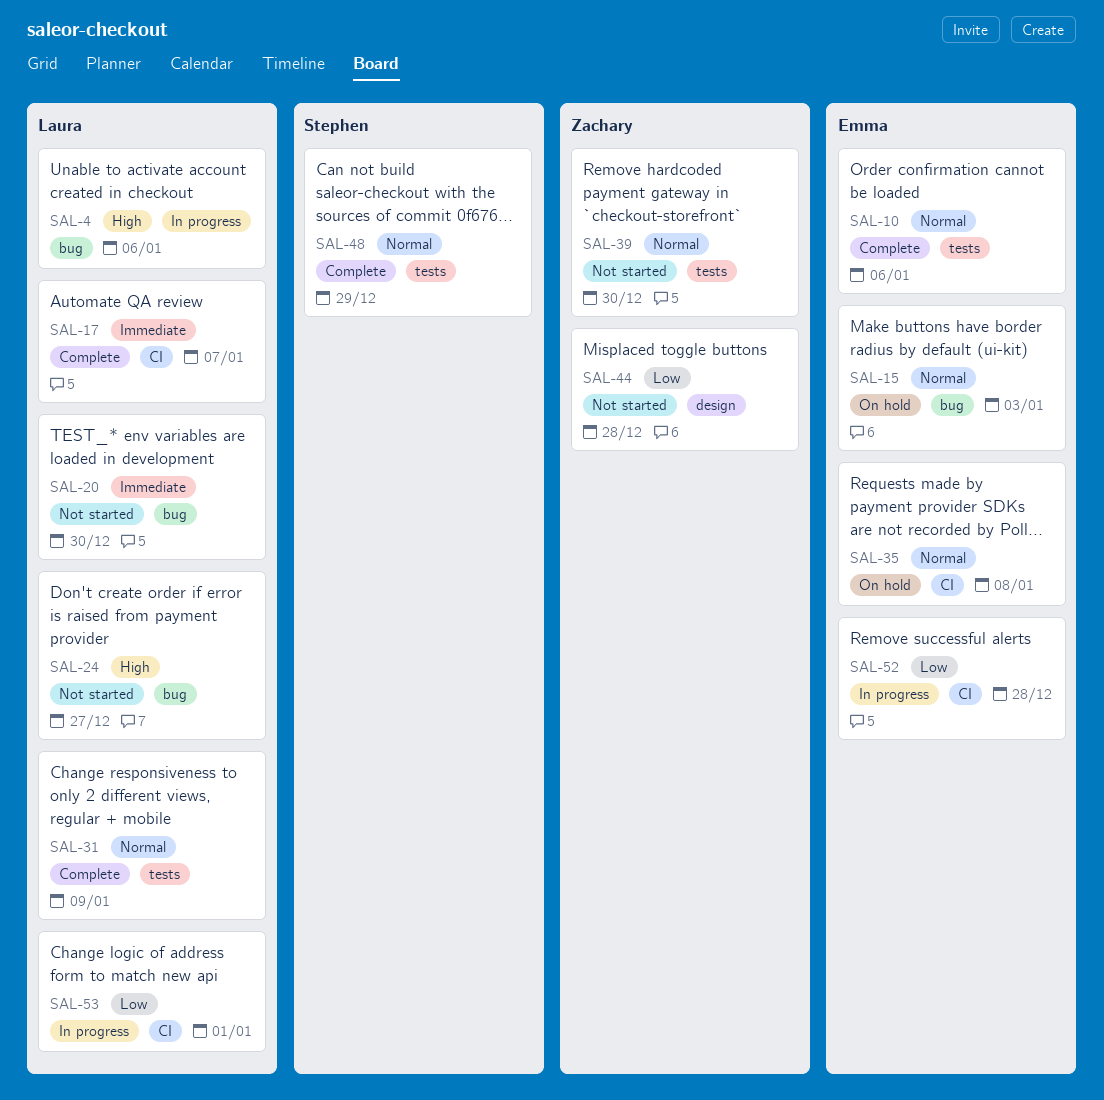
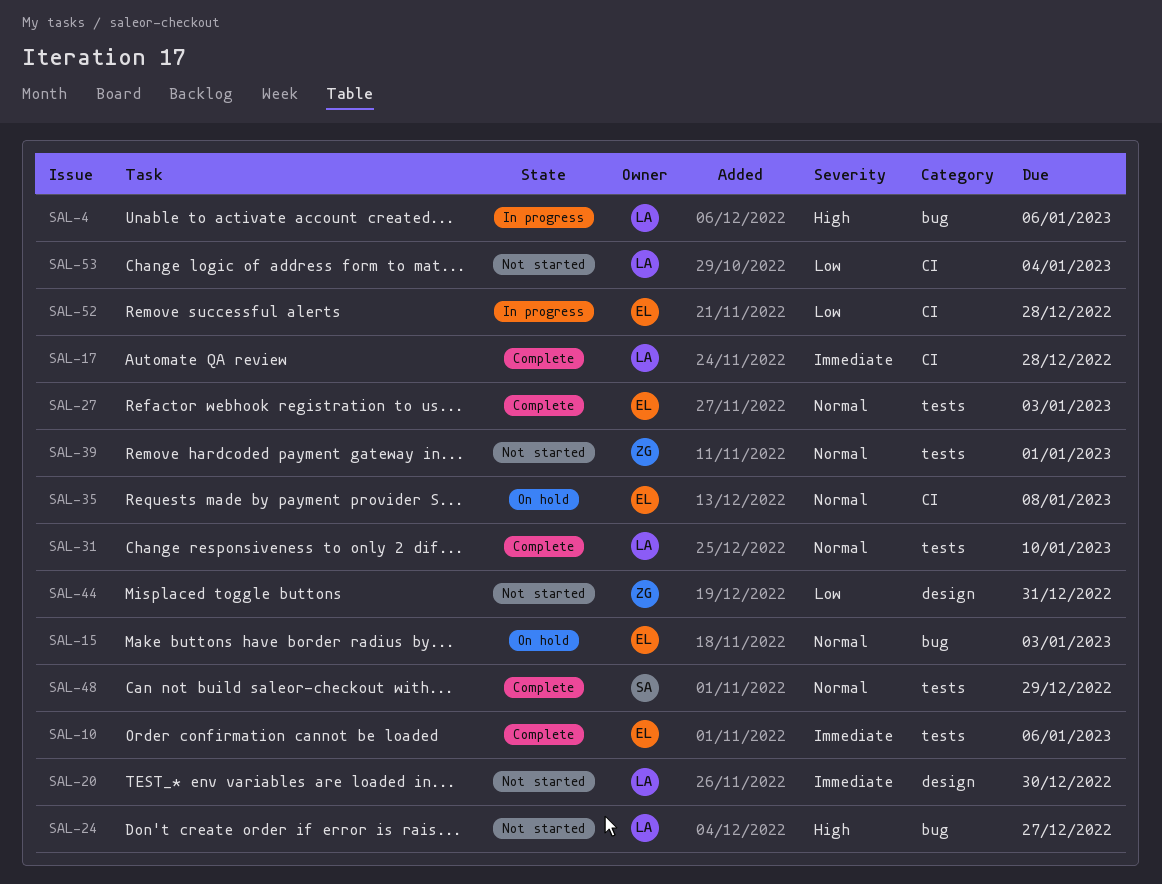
SAL-10, priority: Normal -> Immediate
SAL-17, due: Jan 7 -> Dec 28
SAL-20, label: bug -> design
SAL-27: none -> present
SAL-31, due: Jan 9 -> Jan 10
SAL-39, due: Dec 30 -> Jan 1
SAL-44, due: Dec 28 -> Dec 31
SAL-53, status: In progress -> Not started
SAL-53, due: Jan 1 -> Jan 4

